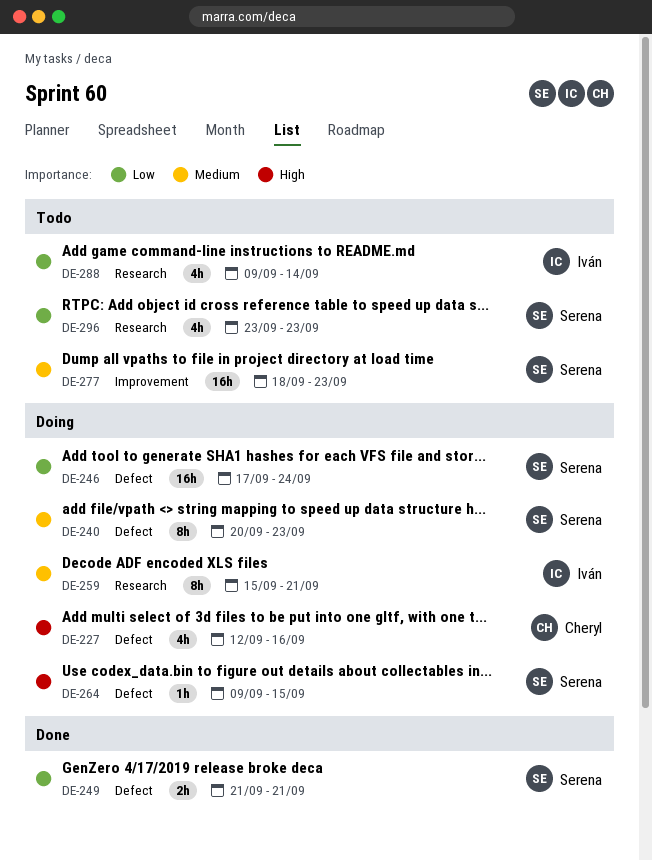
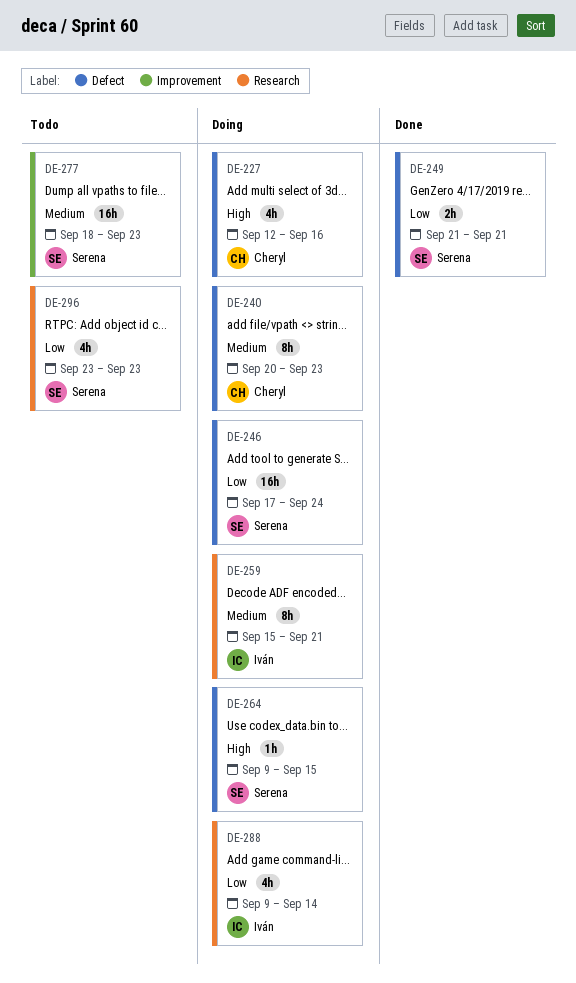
DE-240, owner: Serena -> Cheryl
DE-288, status: Todo -> Doing

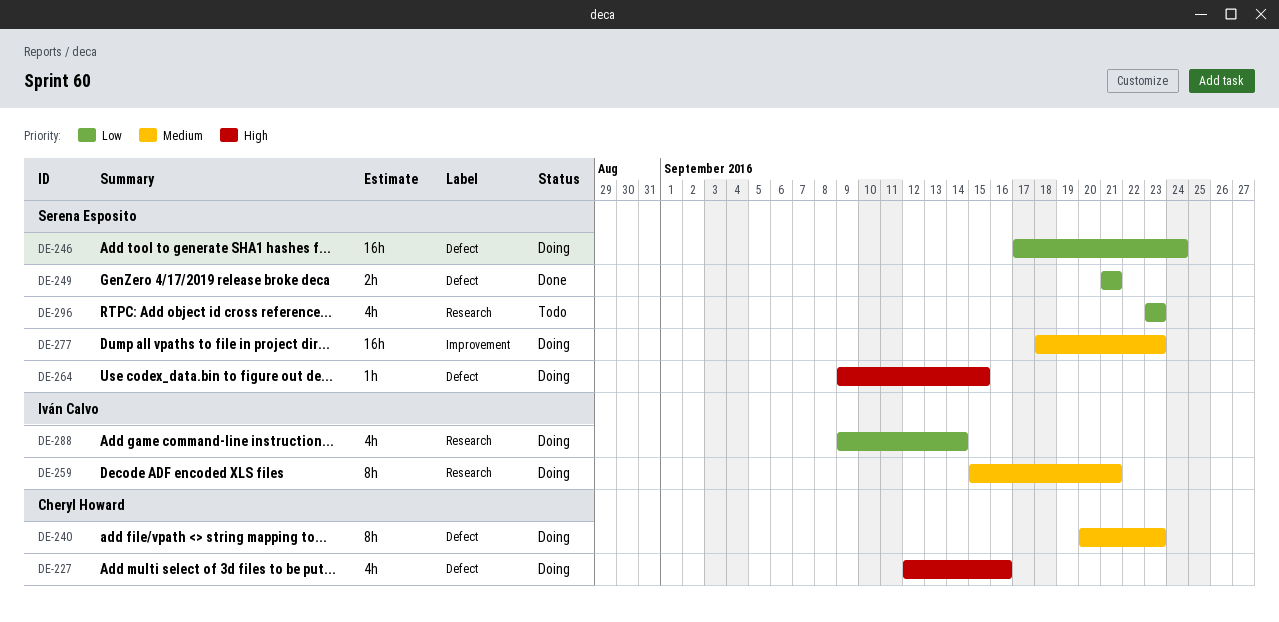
DE-277, status: Todo -> Doing

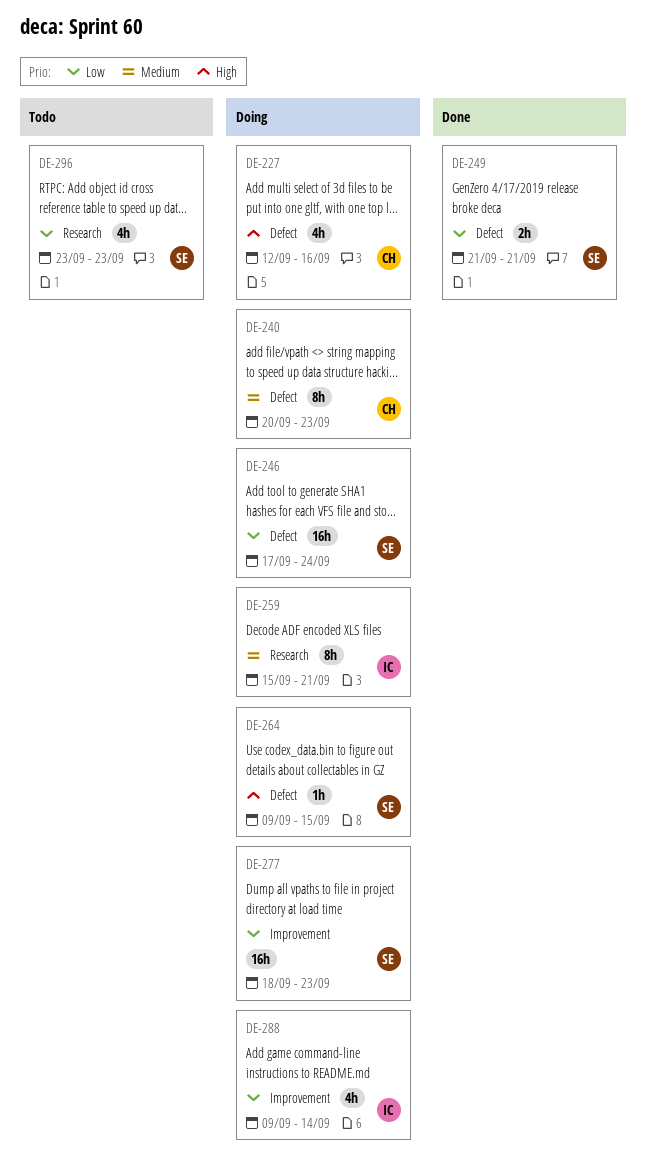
DE-277, priority: Medium -> Low
DE-288, label: Research -> Improvement

